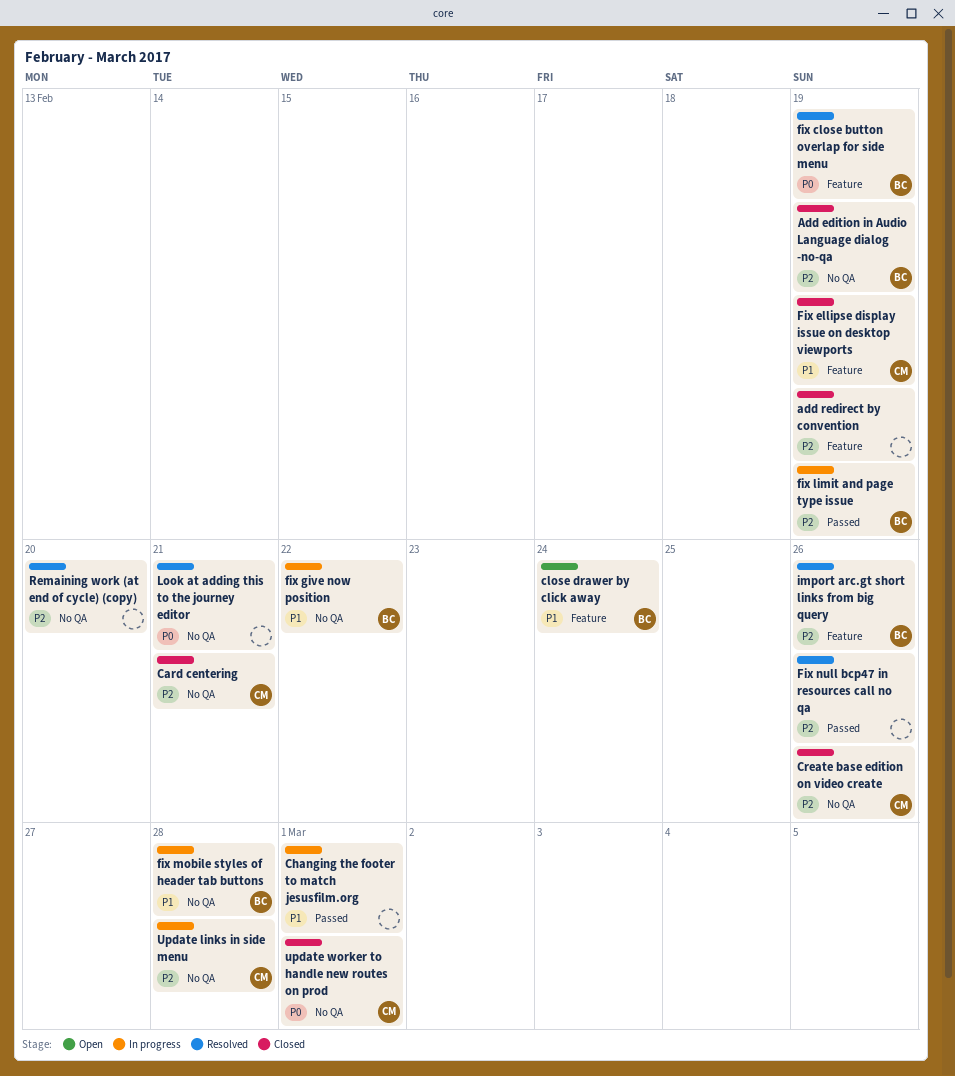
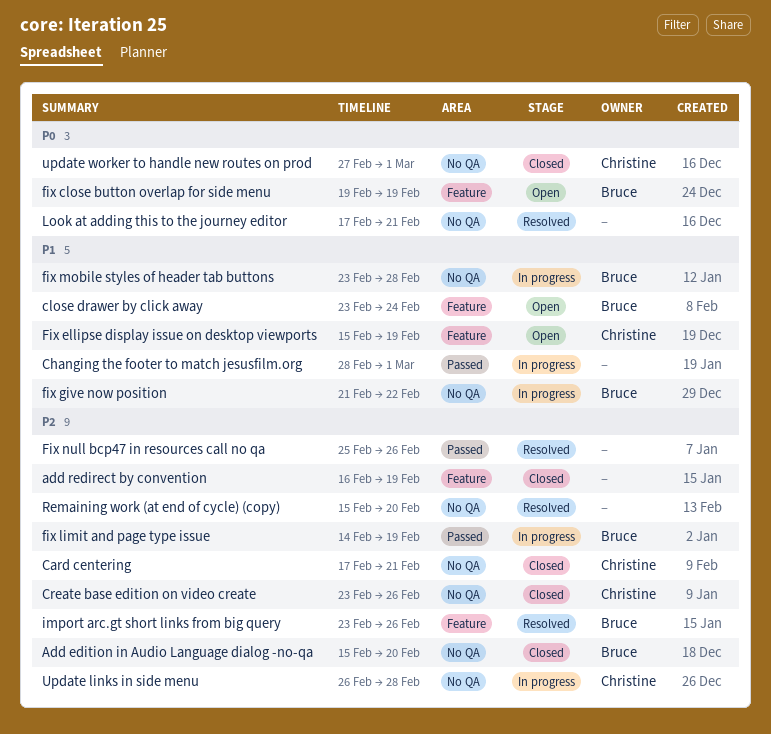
Add edition in Audio Language dialog -no-qa, due: Feb 19 -> Feb 20
fix close button overlap for side menu, status: Resolved -> Open
Fix ellipse display issue on desktop viewports, status: Closed -> Open

